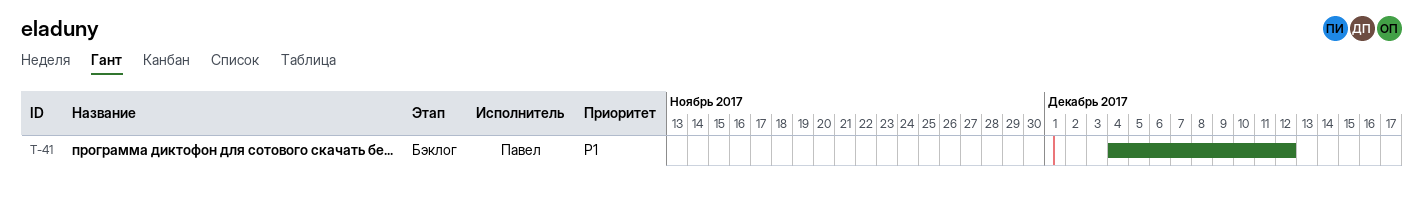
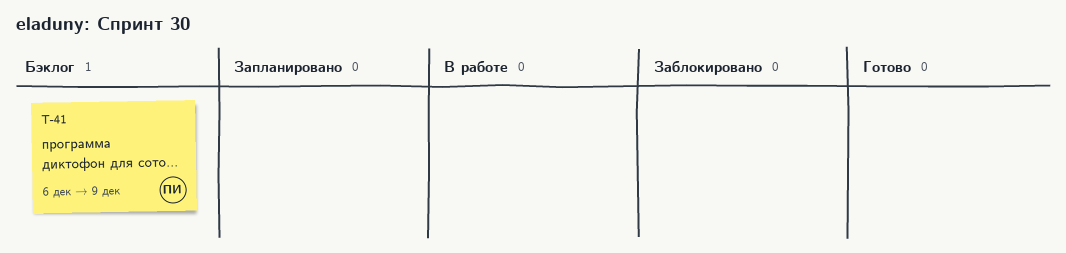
T-41, start: Dec 4 -> Dec 6
T-41, due: Dec 12 -> Dec 9

